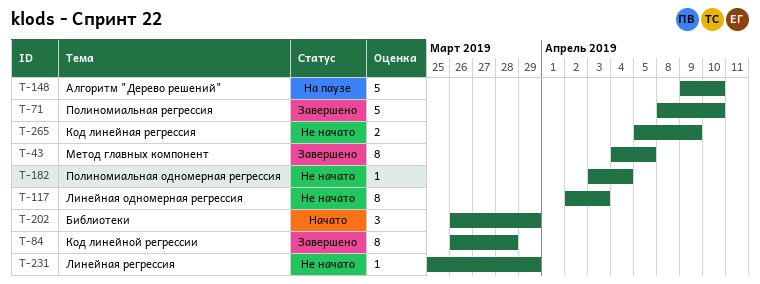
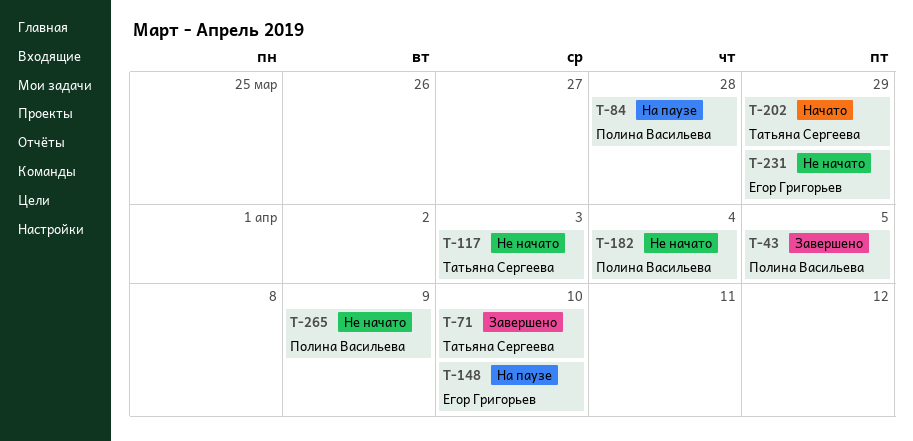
T-84, status: Завершено -> На паузе

